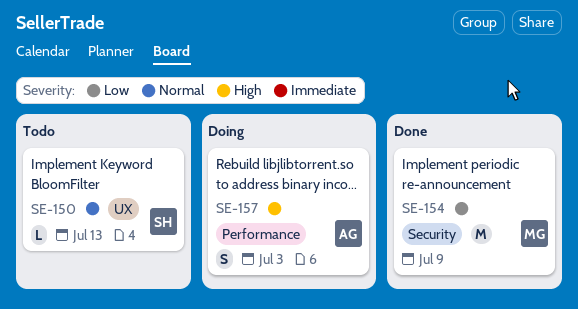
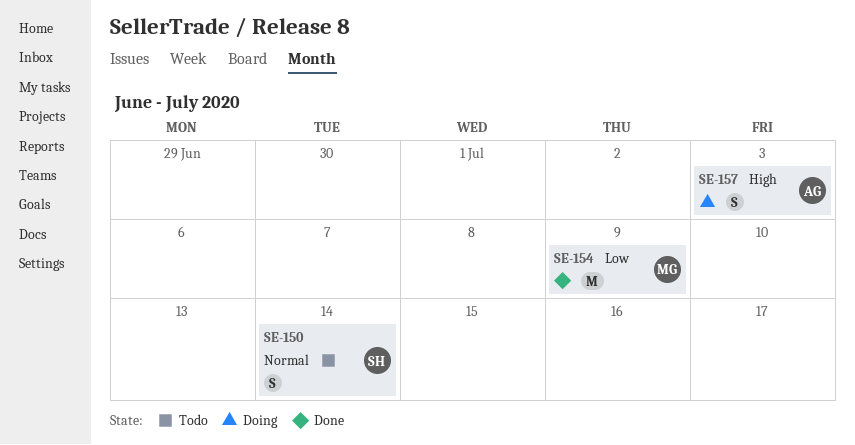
SE-150, estimate: L -> S
SE-150, due: Jul 13 -> Jul 14

